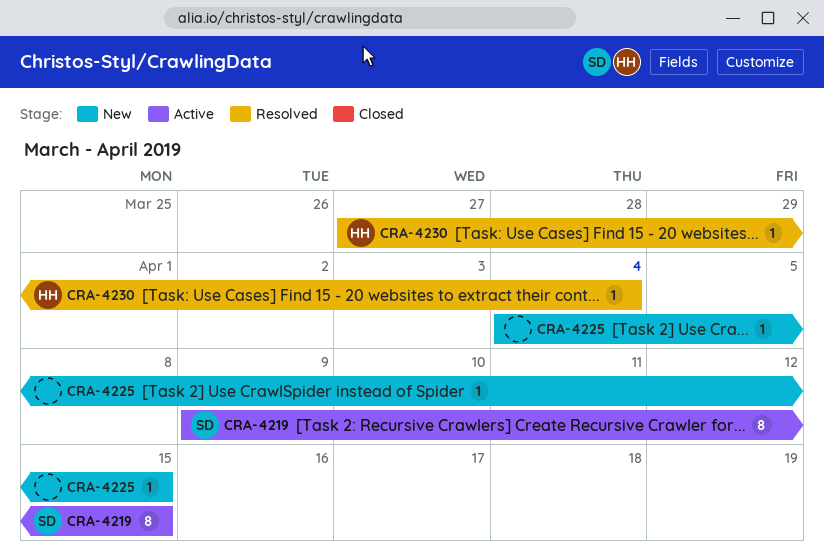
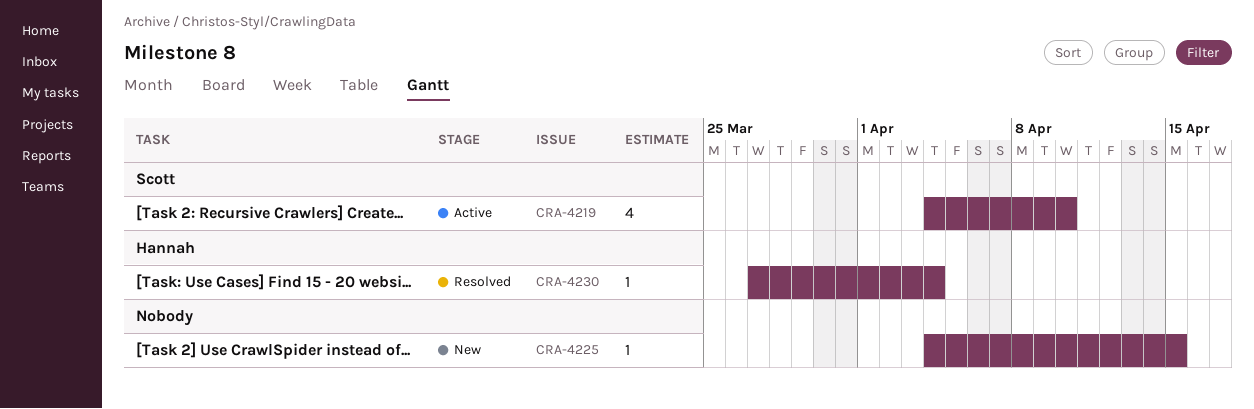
CRA-4219, estimate: 8 -> 4
CRA-4219, start: Apr 9 -> Apr 4
CRA-4219, due: Apr 15 -> Apr 10

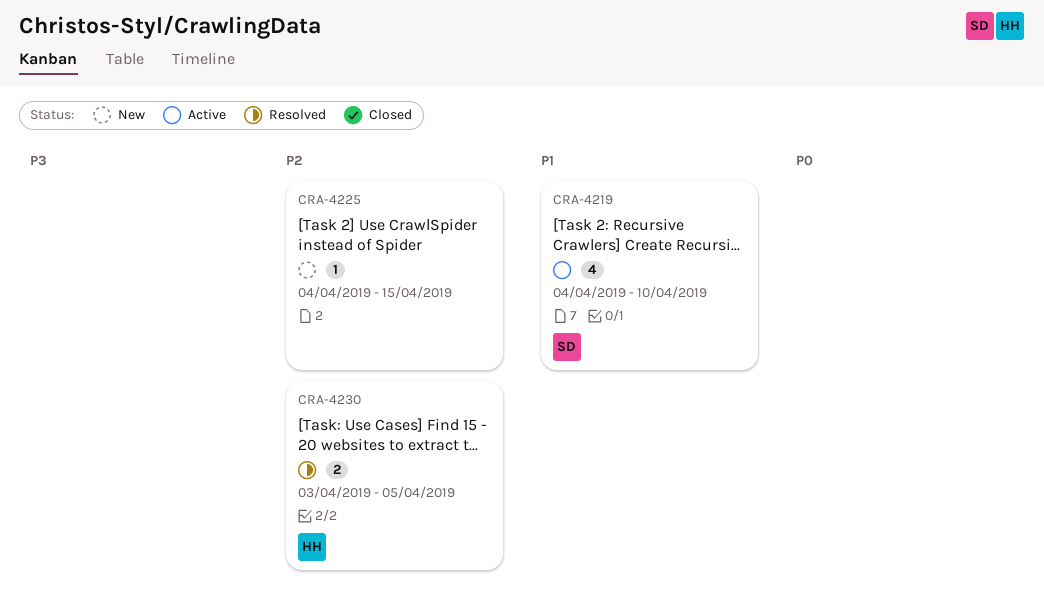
CRA-4230, estimate: 1 -> 2
CRA-4230, start: Mar 27 -> Apr 3
CRA-4230, due: Apr 4 -> Apr 5

